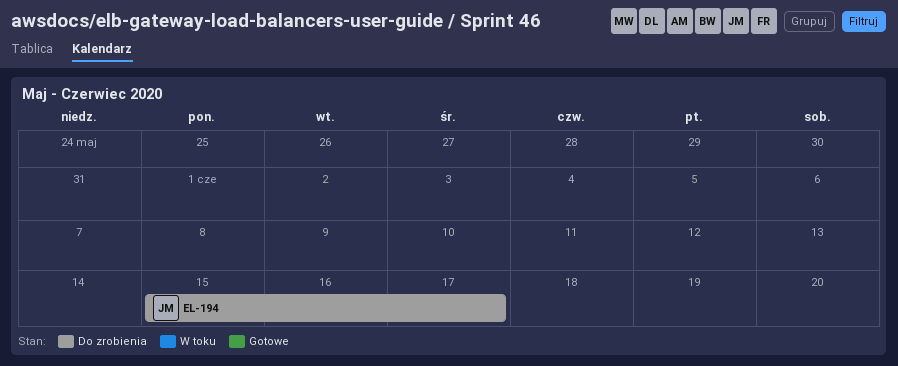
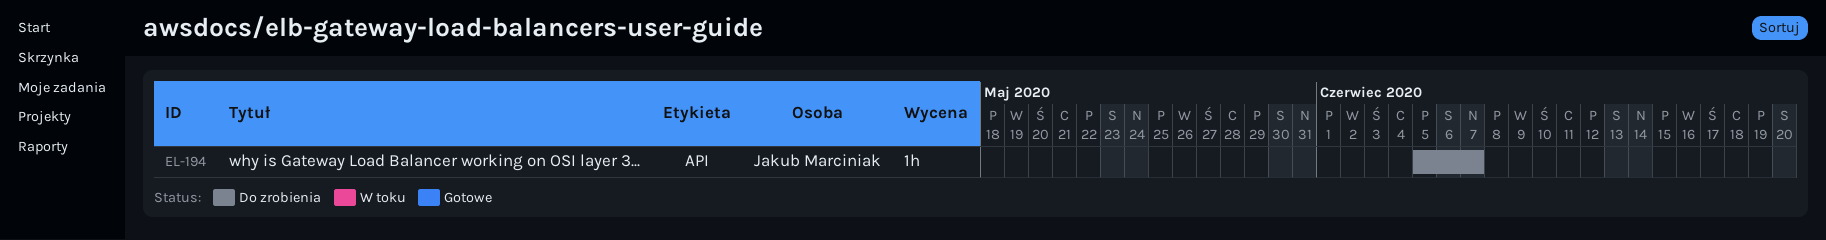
EL-194, start: Jun 15 -> Jun 5
EL-194, due: Jun 17 -> Jun 7

